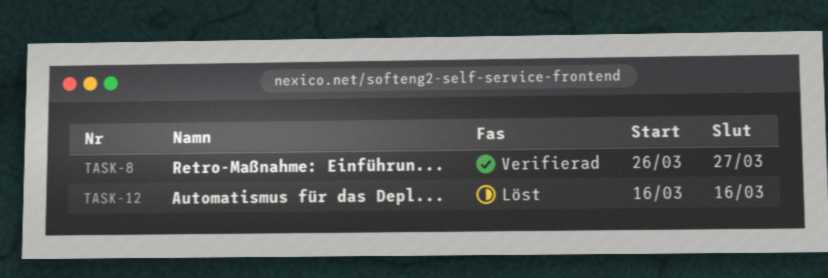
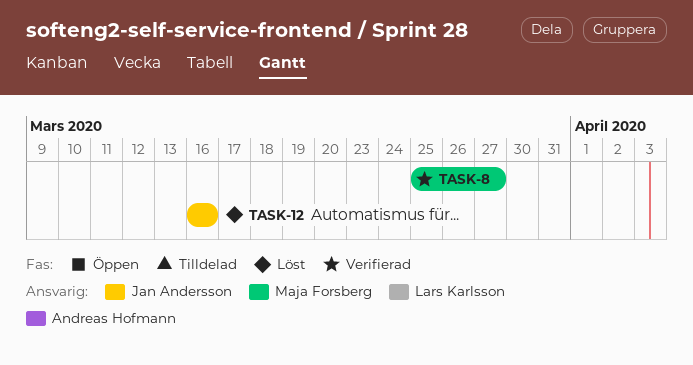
TASK-8, start: Mar 26 -> Mar 25

